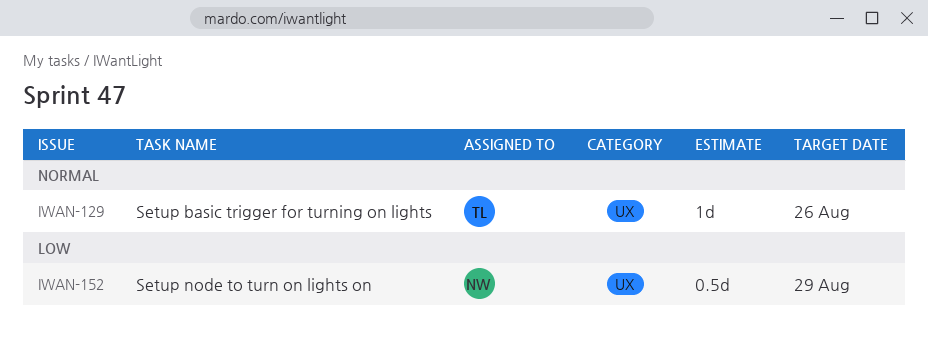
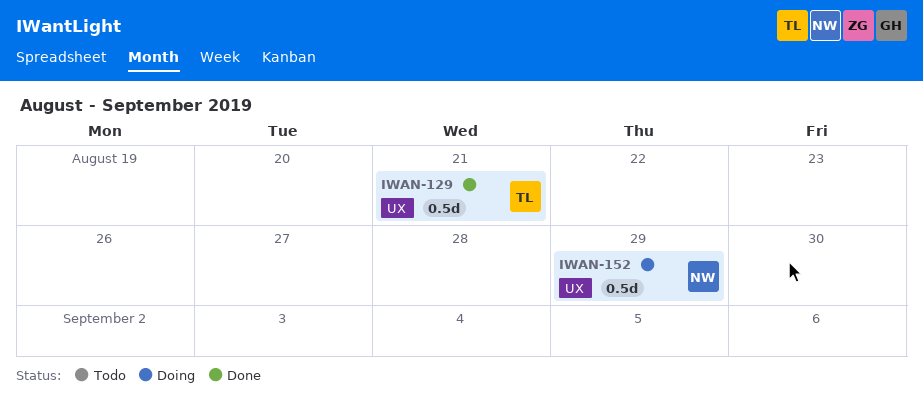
IWAN-129, estimate: 1d -> 0.5d
IWAN-129, due: Aug 26 -> Aug 21

